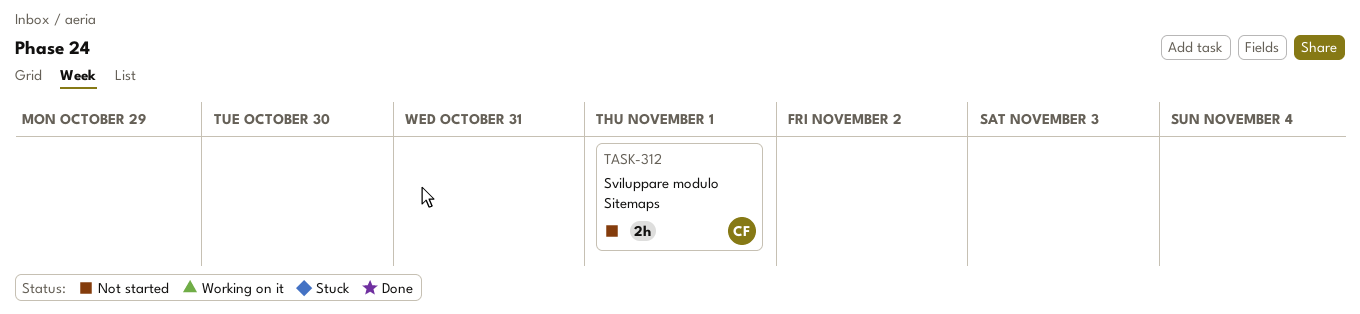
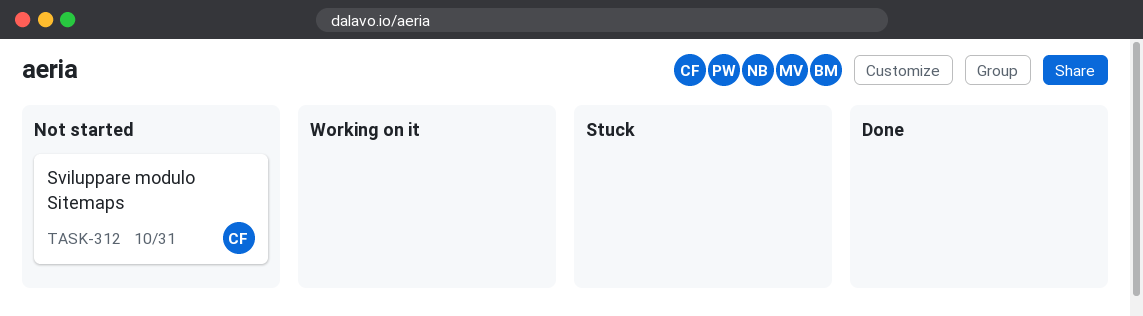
TASK-312, due: Nov 1 -> Oct 31

